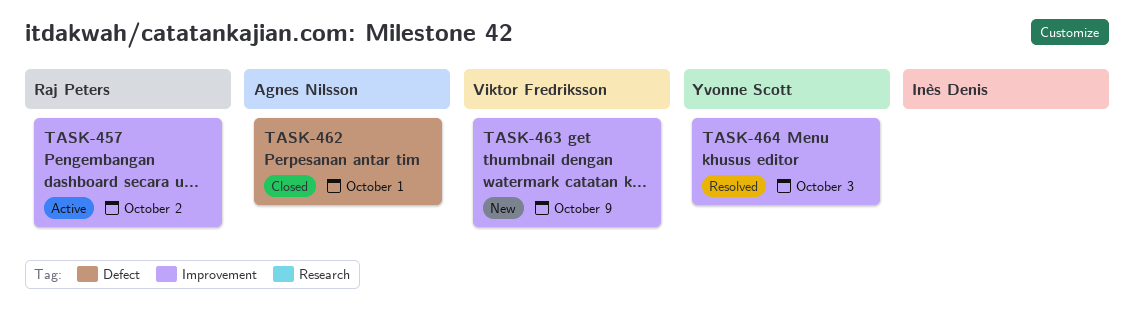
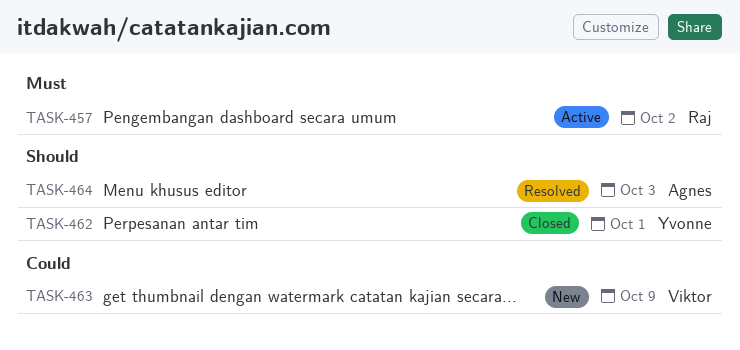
TASK-462, owner: Agnes Nilsson -> Yvonne Scott
TASK-464, owner: Yvonne Scott -> Agnes Nilsson

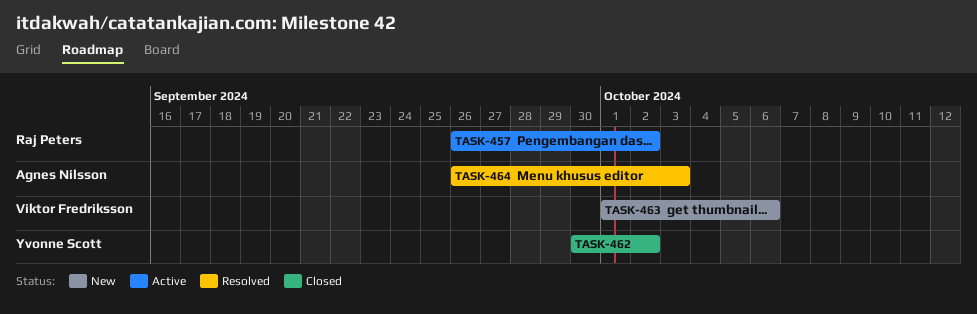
TASK-462, due: Oct 1 -> Oct 2
TASK-463, due: Oct 9 -> Oct 6

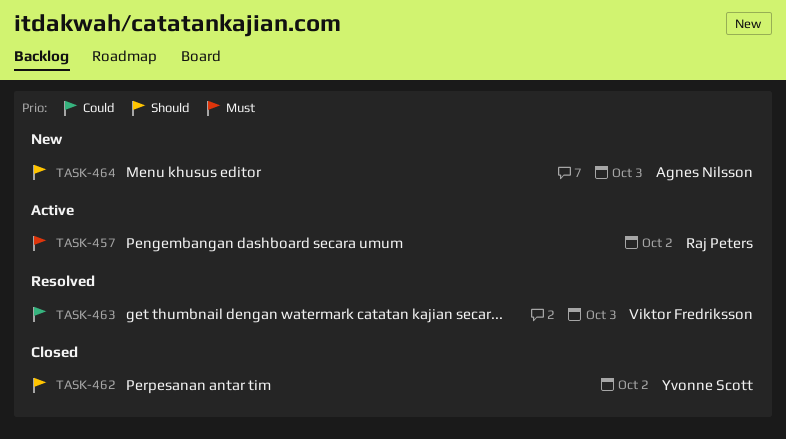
TASK-463, status: New -> Resolved
TASK-463, due: Oct 6 -> Oct 3
TASK-464, status: Resolved -> New

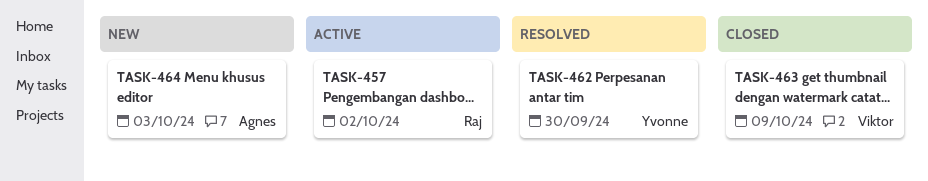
TASK-462, status: Closed -> Resolved
TASK-462, due: Oct 2 -> Sep 30
TASK-463, status: Resolved -> Closed
TASK-463, due: Oct 3 -> Oct 9

